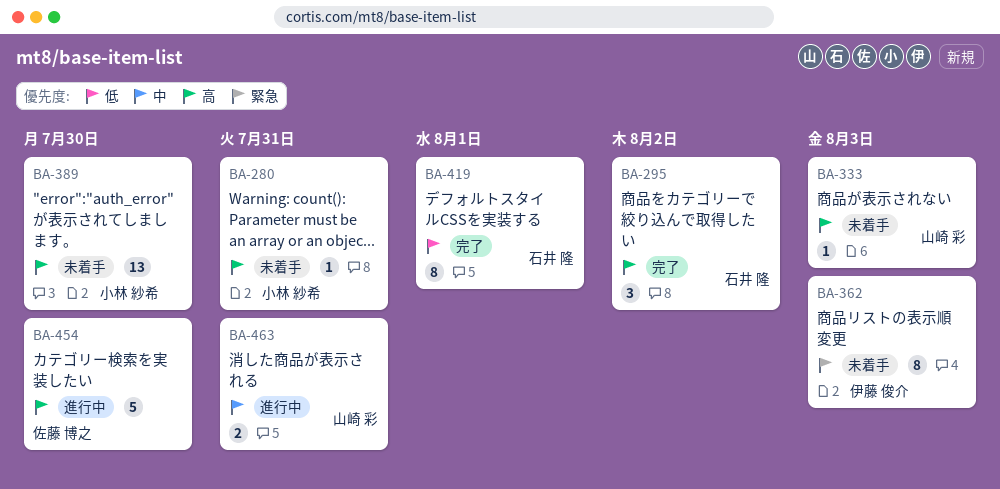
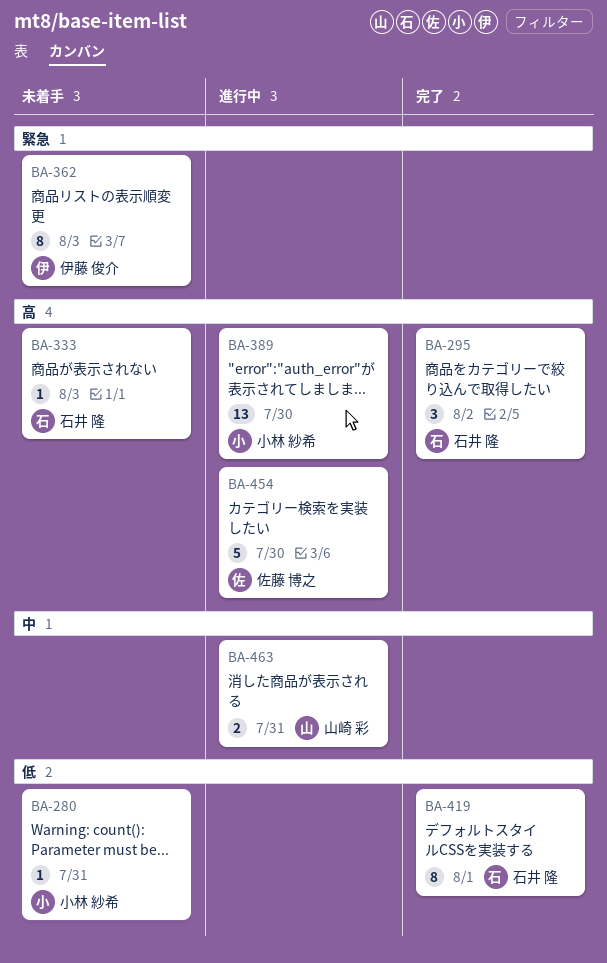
BA-280, priority: 高 -> 低
BA-333, owner: 山崎 彩 -> 石井 隆
BA-389, status: 未着手 -> 進行中

